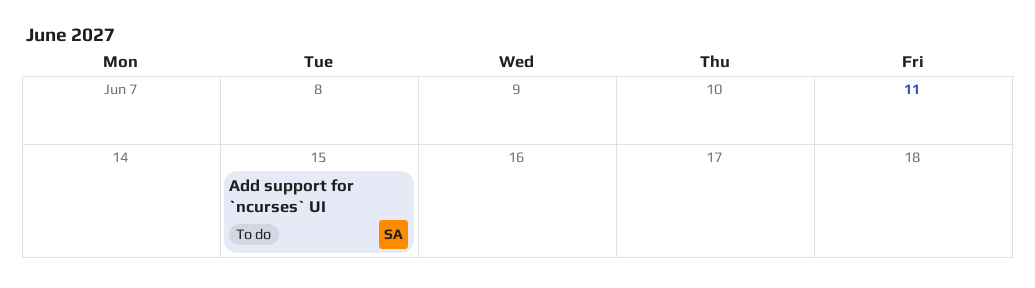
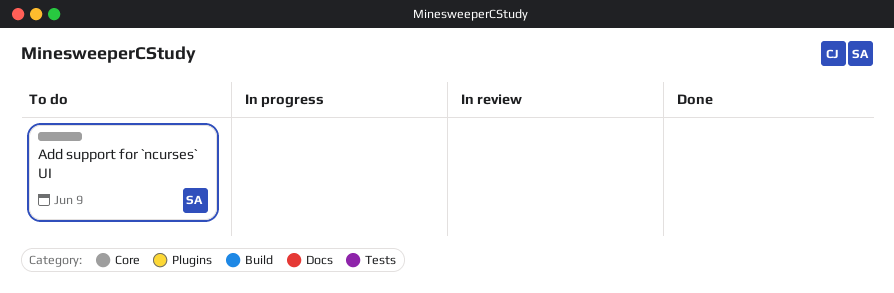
Add support for `ncurses` UI, due: Jun 15 -> Jun 9

